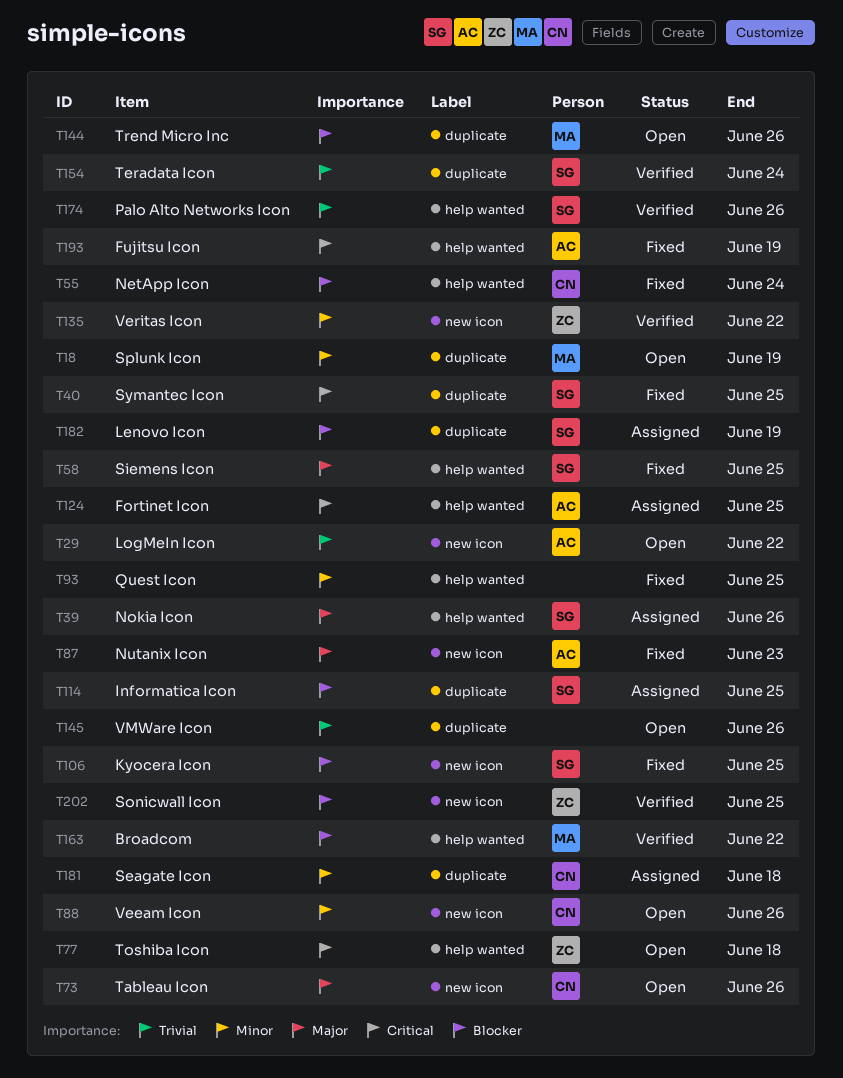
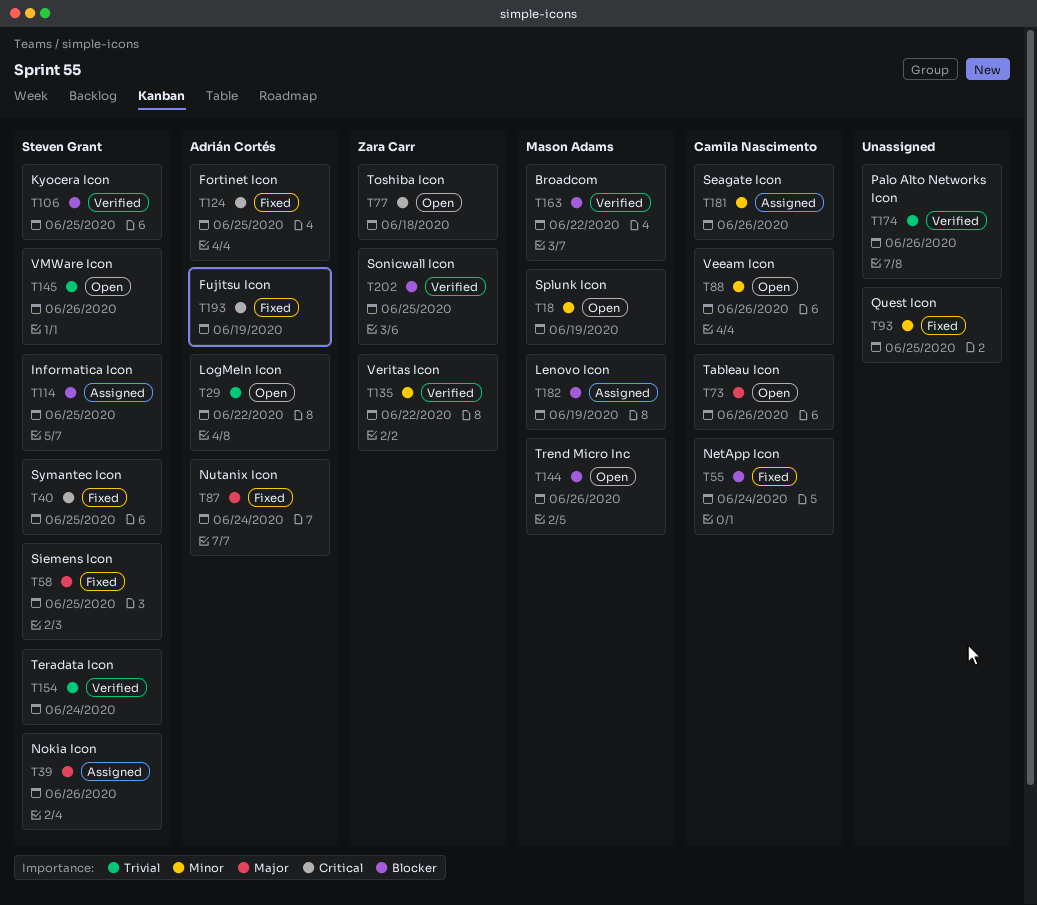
T87, due: Jun 23 -> Jun 24
T106, status: Fixed -> Verified
T124, status: Assigned -> Fixed
T145, owner: none -> Steven Grant
T174, owner: Steven Grant -> none
T181, due: Jun 18 -> Jun 26
T182, owner: Steven Grant -> Mason Adams

